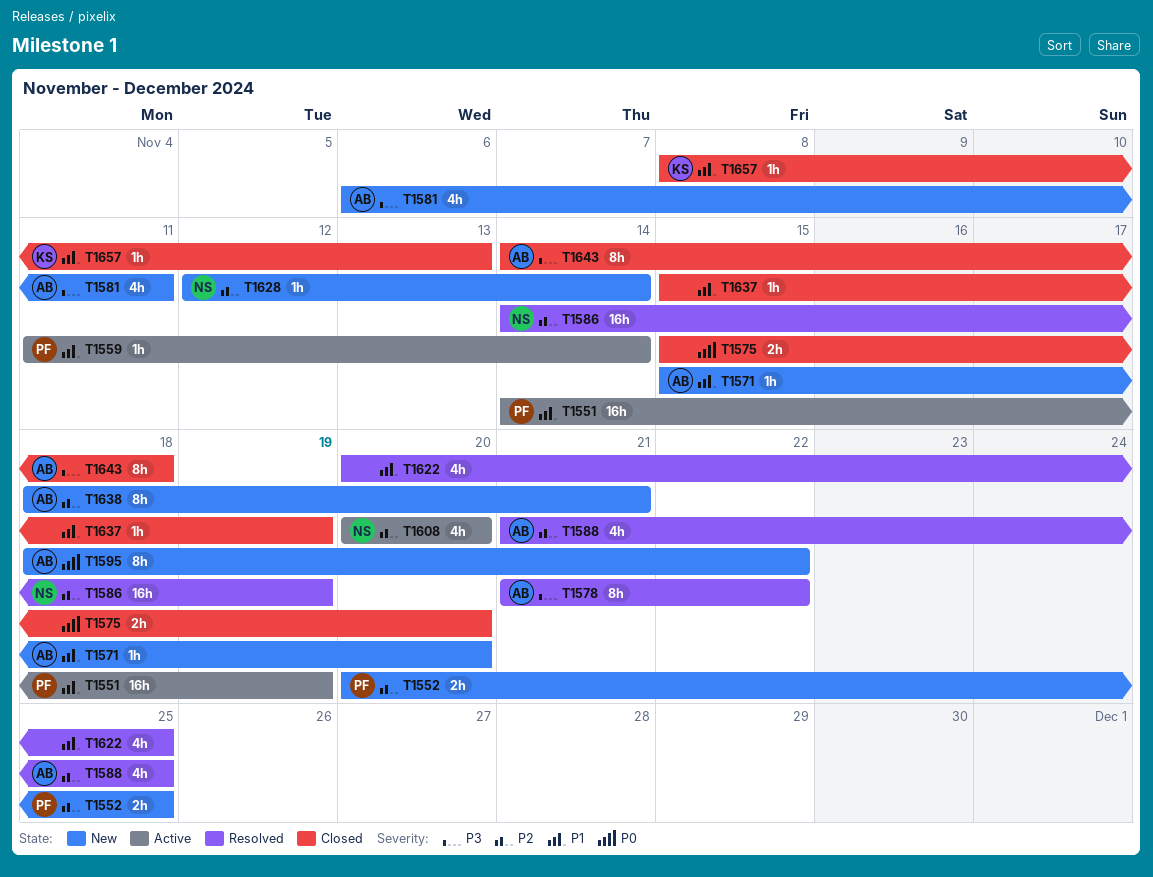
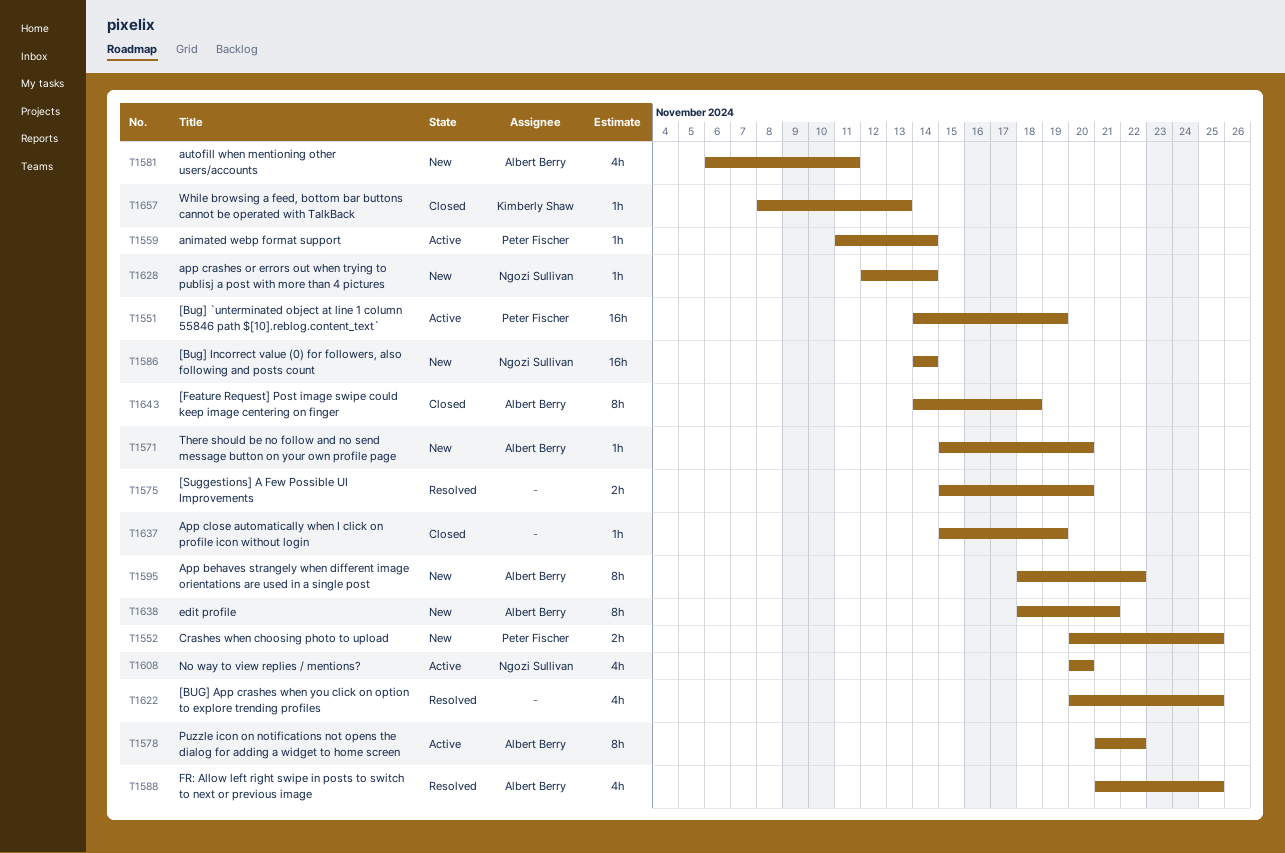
T1575, status: Closed -> Resolved
T1578, status: Resolved -> Active
T1586, status: Resolved -> New
T1586, due: Nov 19 -> Nov 14

